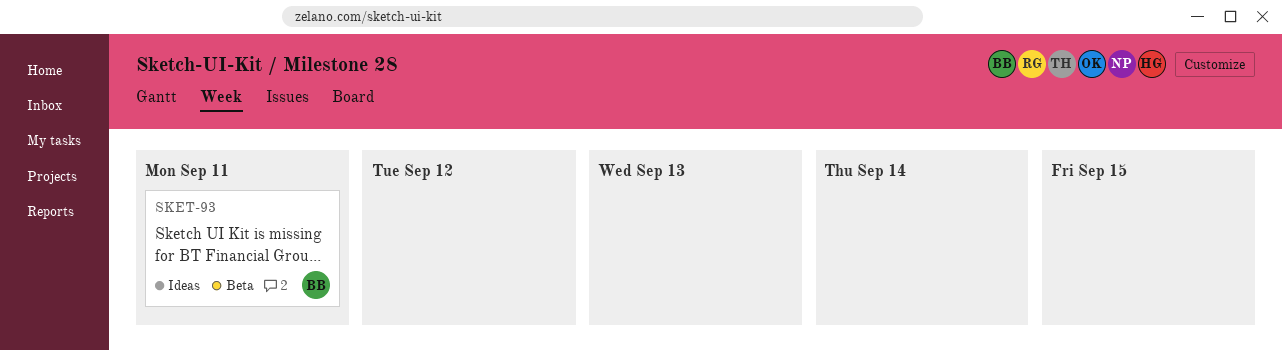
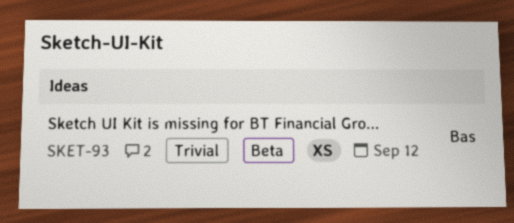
SKET-93, due: Sep 11 -> Sep 12

